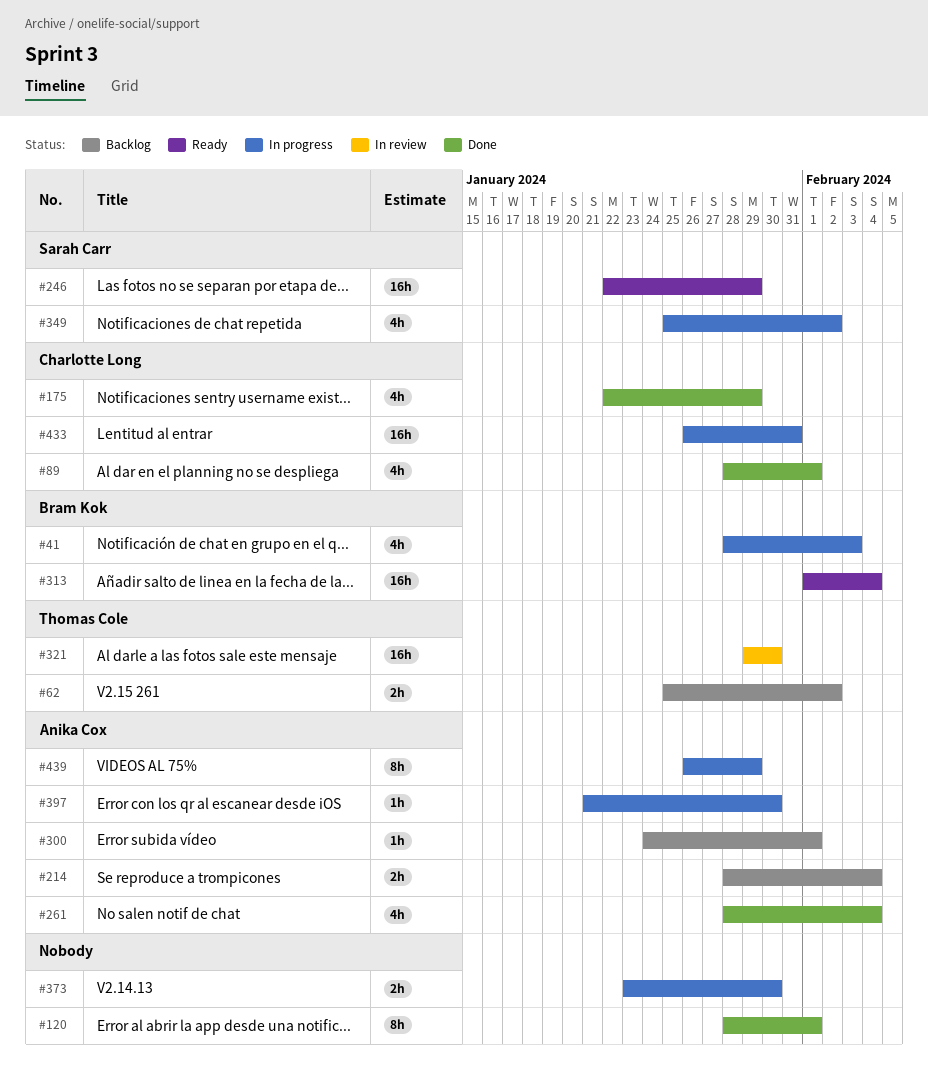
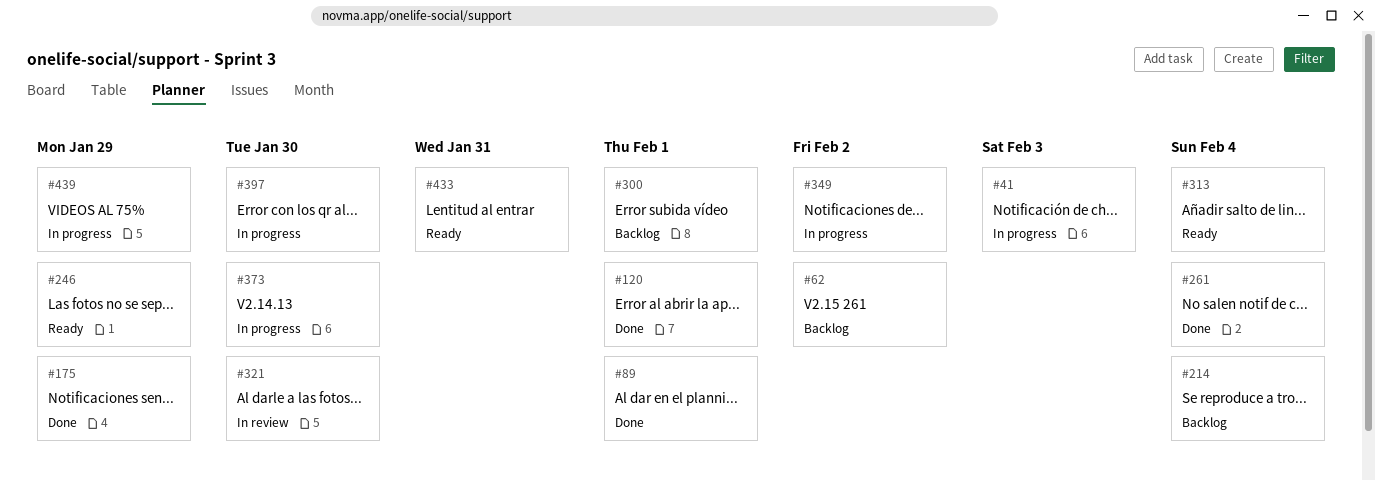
#433, status: In progress -> Ready

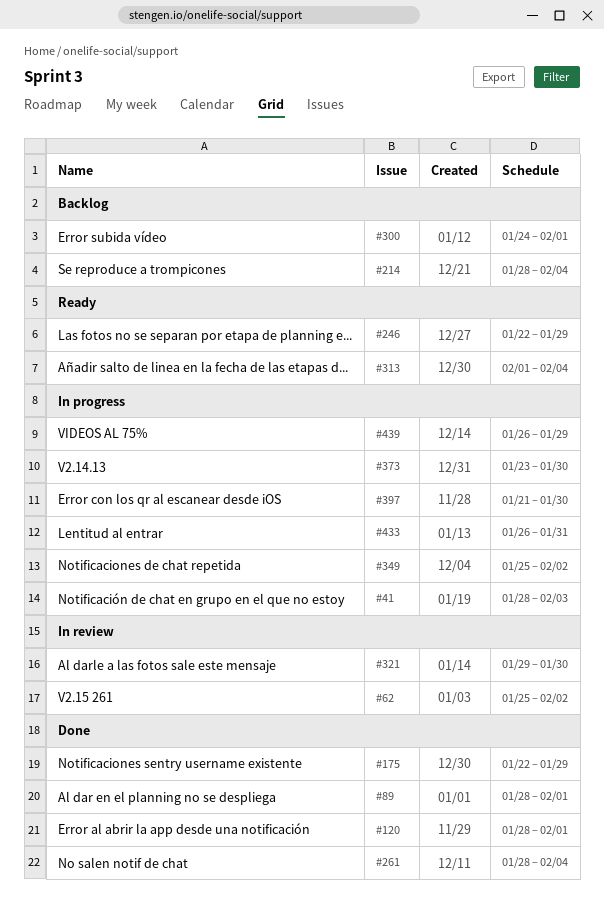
#62, status: Backlog -> In review
#433, status: Ready -> In progress

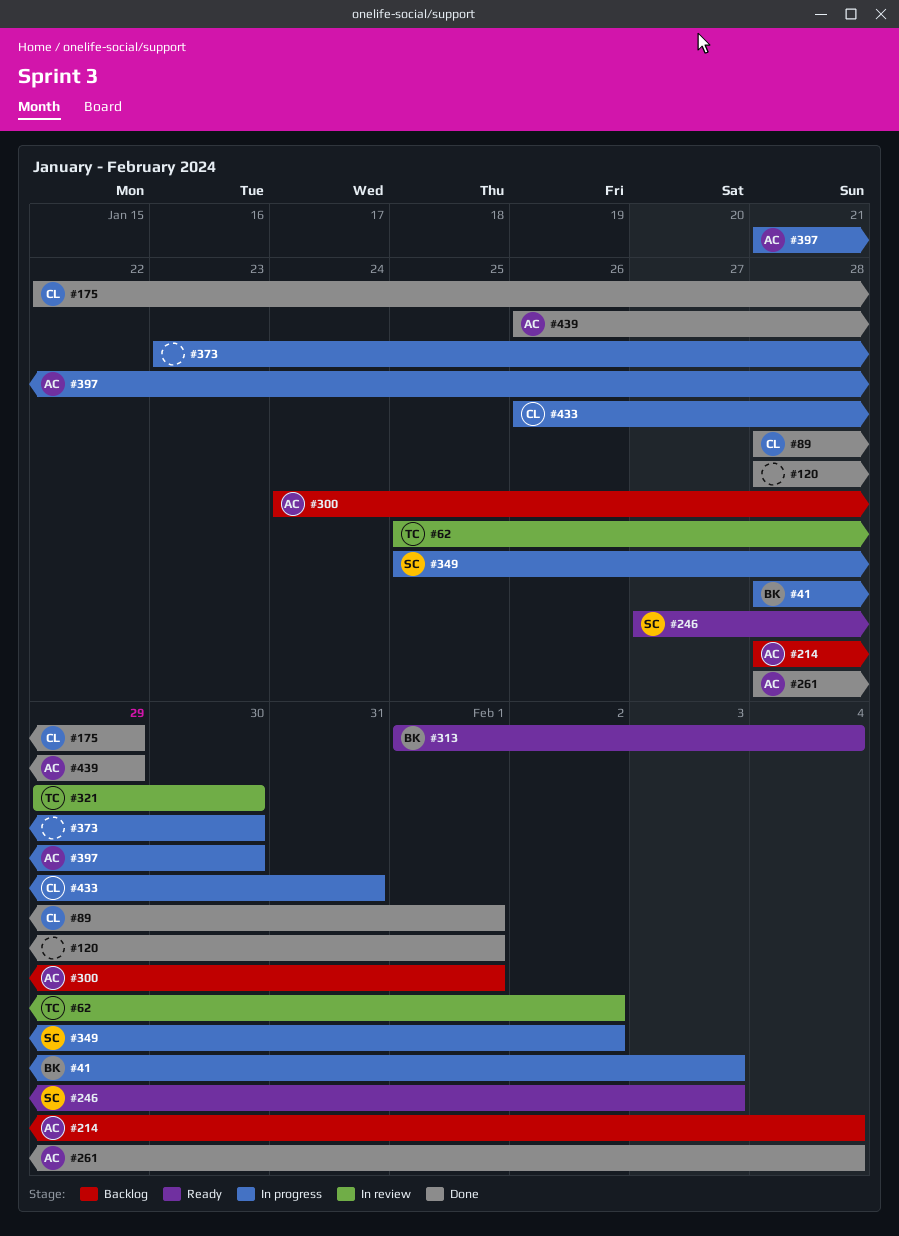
#246, start: Jan 22 -> Jan 27
#246, due: Jan 29 -> Feb 3
#439, status: In progress -> Done

